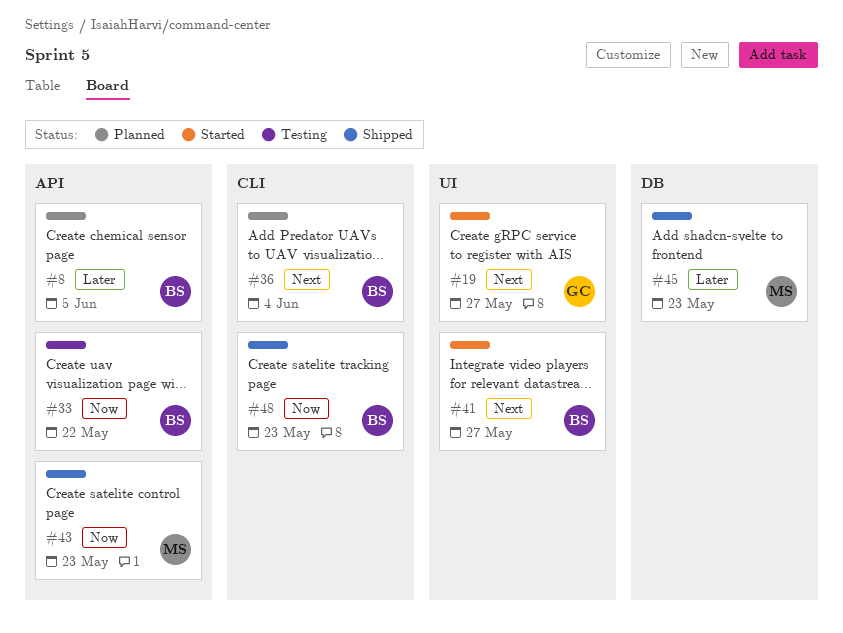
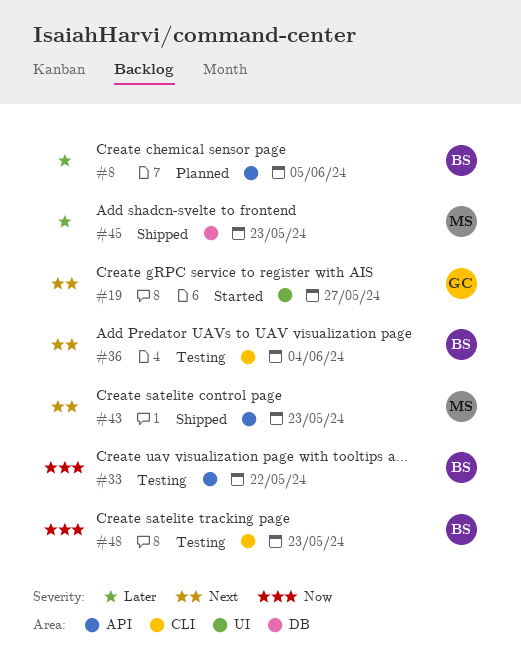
#36, status: Planned -> Testing
#41: present -> none
#43, priority: Now -> Next
#48, status: Shipped -> Testing

